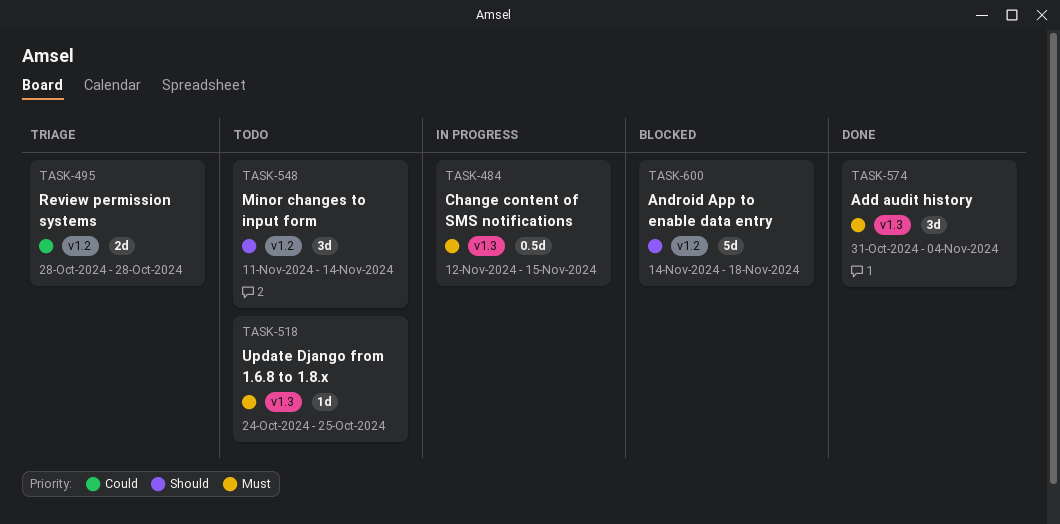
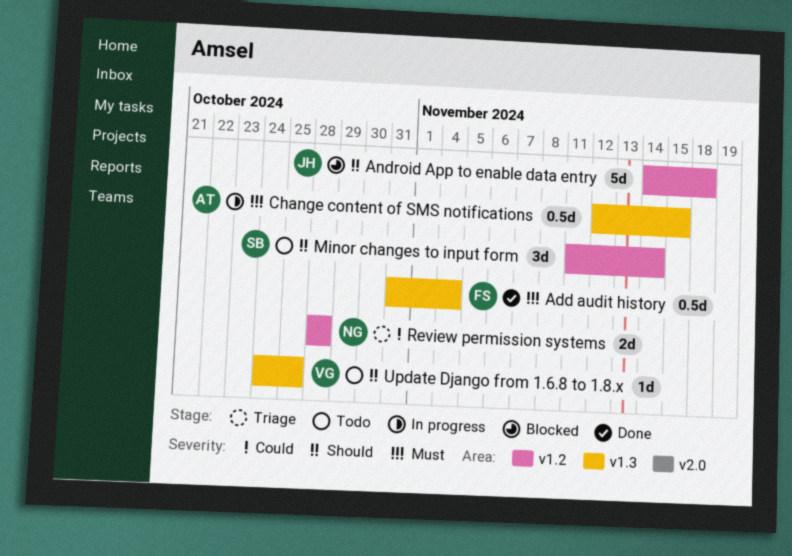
Add audit history, estimate: 3d -> 0.5d
Update Django from 1.6.8 to 1.8.x, priority: Must -> Should

